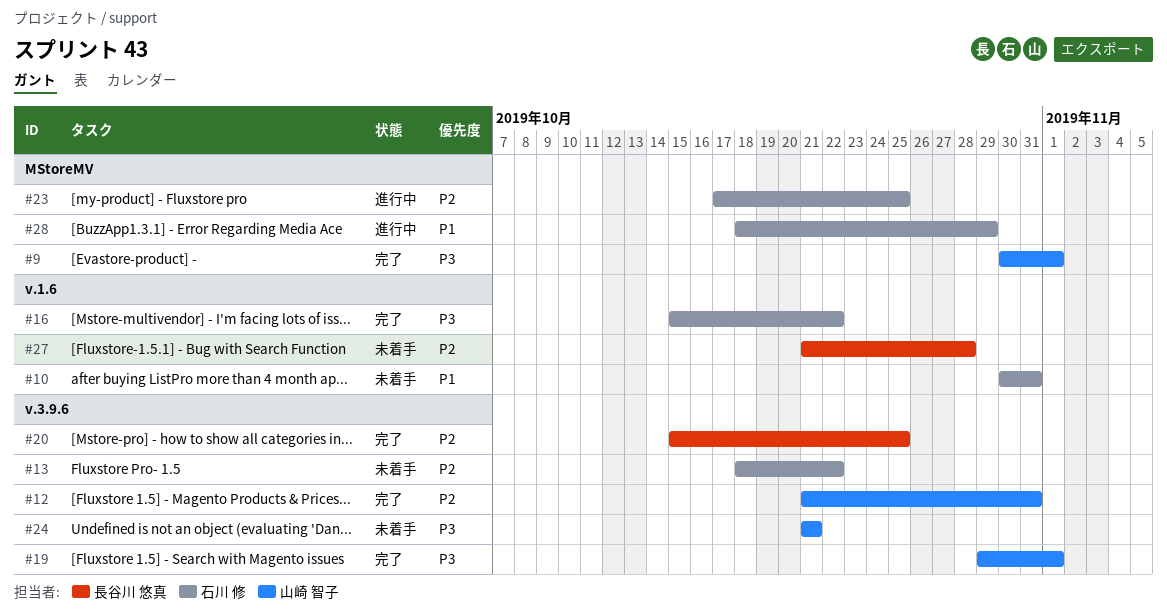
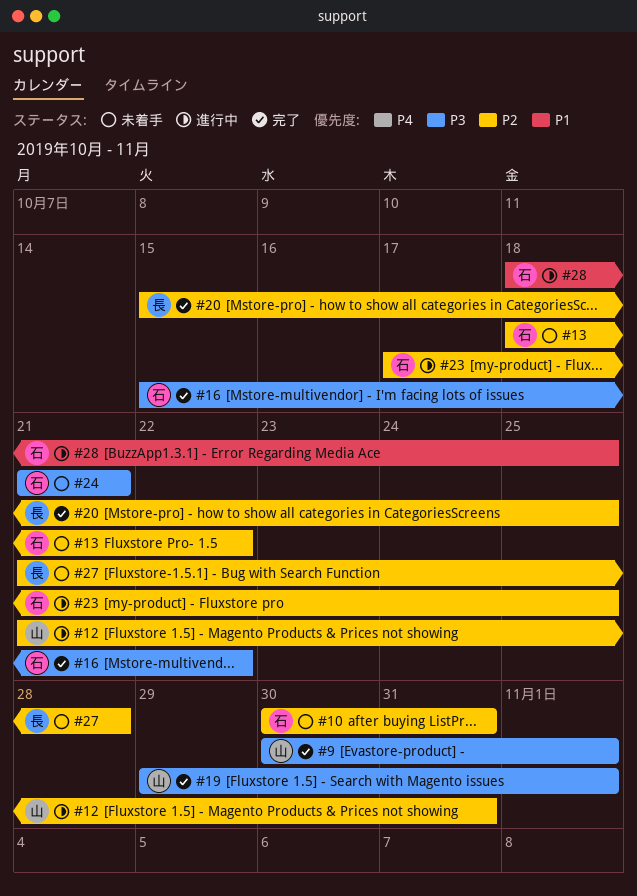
#10, priority: P1 -> P2
#12, status: 完了 -> 進行中
#24, owner: 山崎 智子 -> 石川 修
#28, due: Oct 29 -> Oct 25

